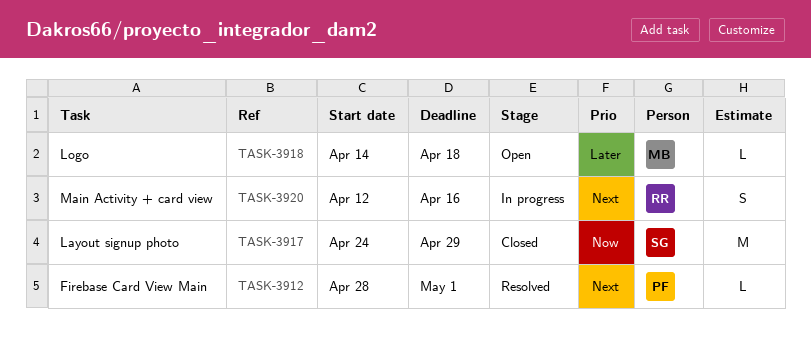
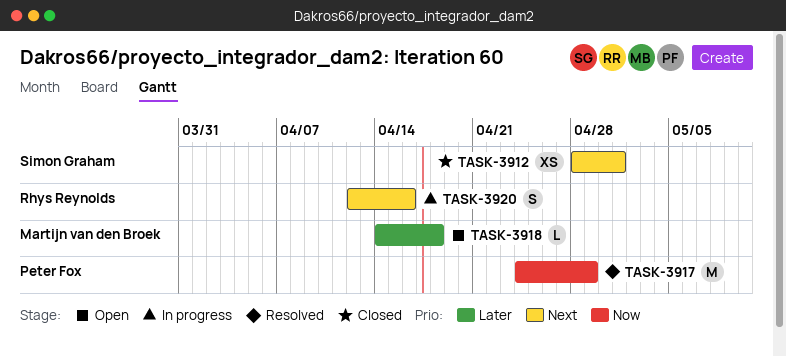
TASK-3912, status: Resolved -> Closed
TASK-3912, owner: Peter Fox -> Simon Graham
TASK-3912, estimate: L -> XS
TASK-3917, status: Closed -> Resolved
TASK-3917, owner: Simon Graham -> Peter Fox

